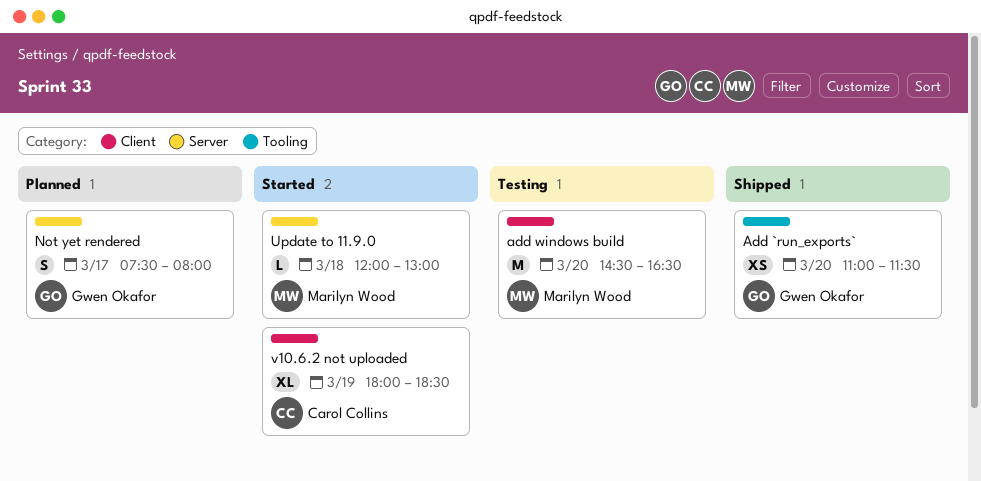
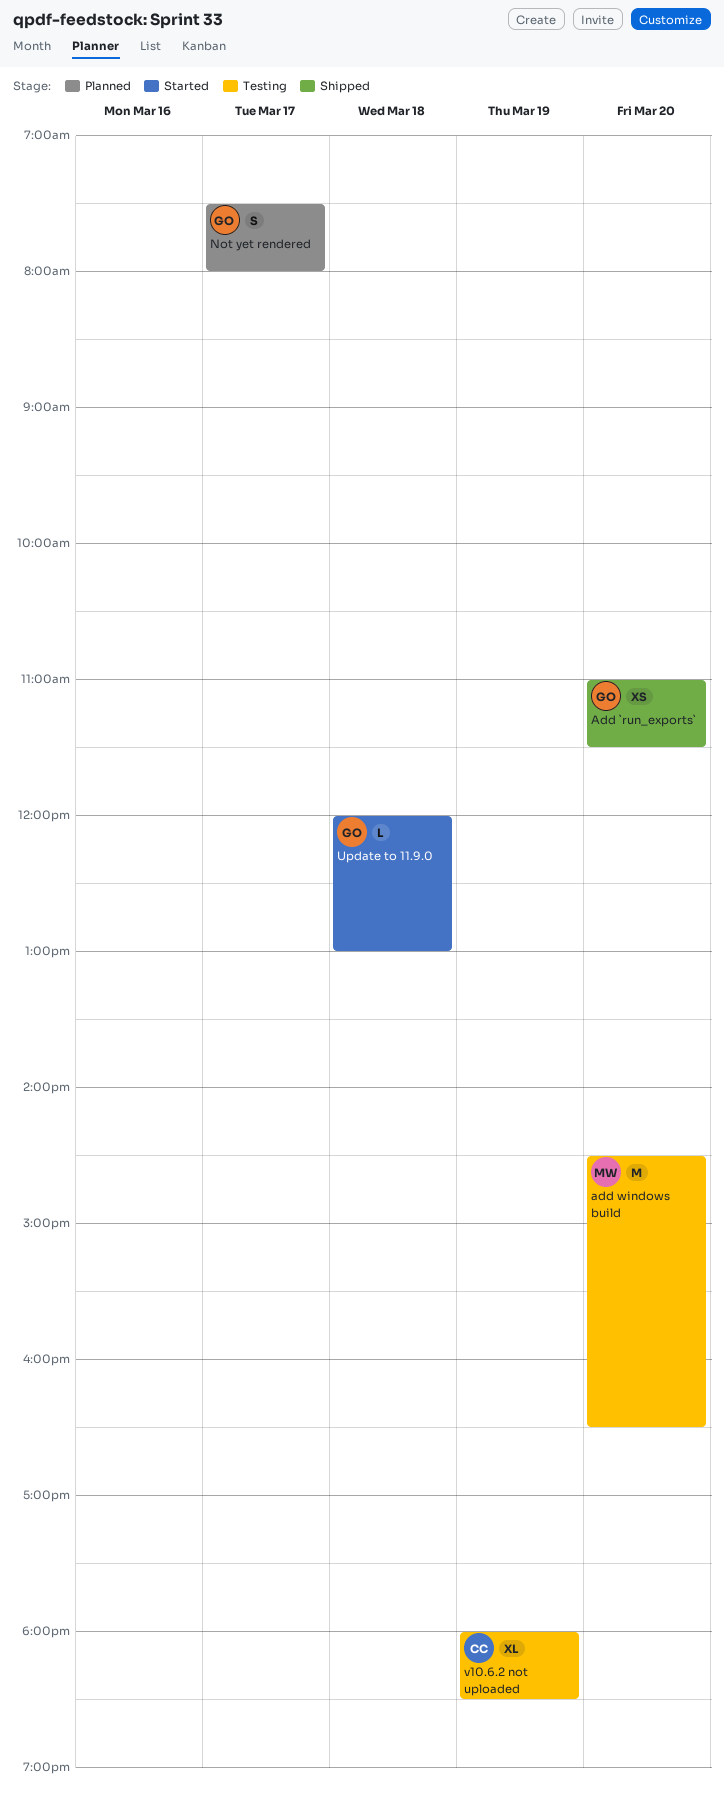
Update to 11.9.0, owner: Marilyn Wood -> Gwen Okafor
v10.6.2 not uploaded, status: Started -> Testing

